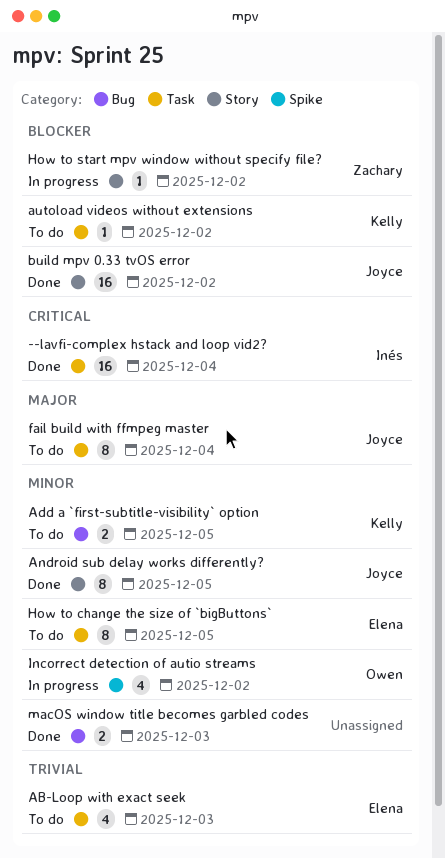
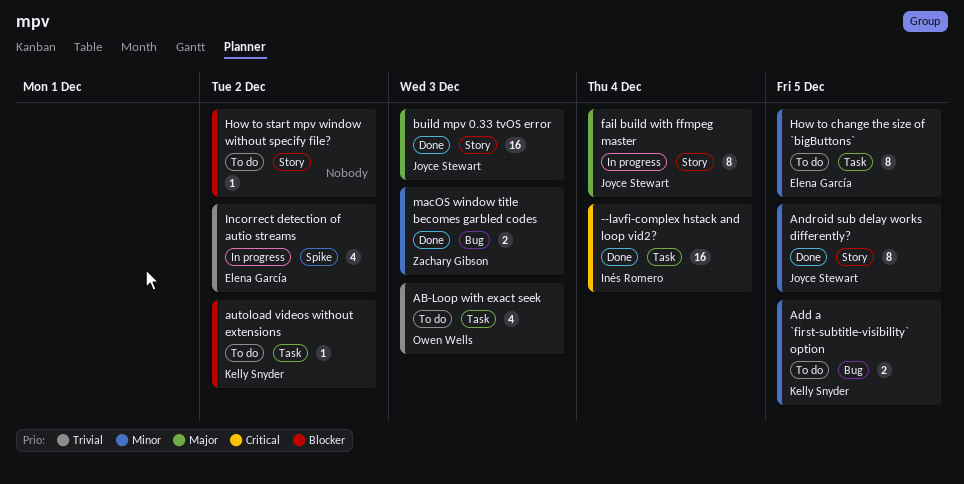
AB-Loop with exact seek, owner: Elena García -> Owen Wells
build mpv 0.33 tvOS error, priority: Blocker -> Major
build mpv 0.33 tvOS error, due: Dec 2 -> Dec 3
fail build with ffmpeg master, status: To do -> In progress
fail build with ffmpeg master, label: Task -> Story
How to start mpv window without specify file?, status: In progress -> To do
How to start mpv window without specify file?, owner: Zachary Gibson -> none
Incorrect detection of autio streams, owner: Owen Wells -> Elena García
Incorrect detection of autio streams, priority: Minor -> Trivial
macOS window title becomes garbled codes, owner: none -> Zachary Gibson

